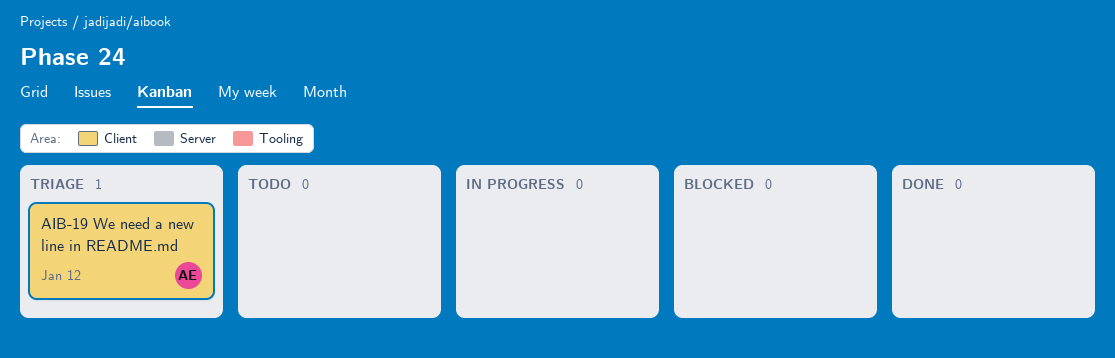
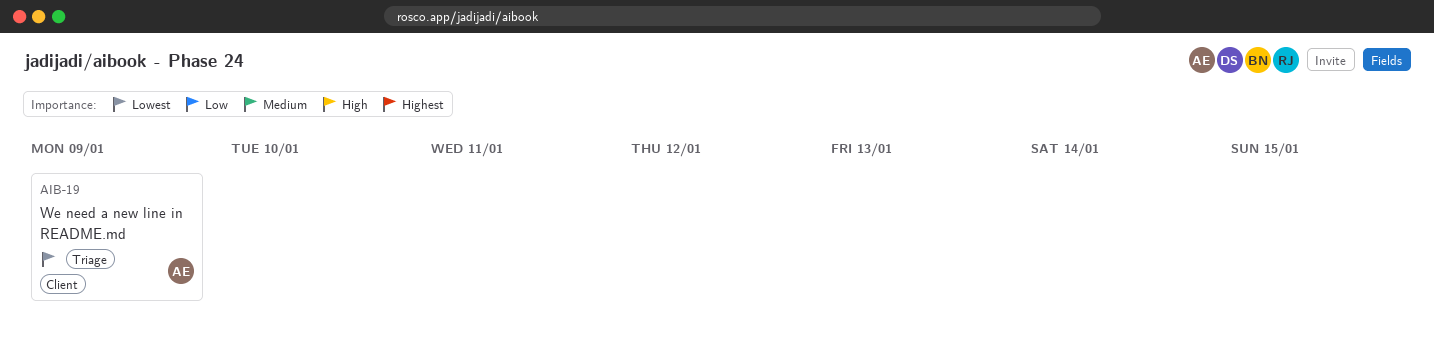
AIB-19, due: Jan 12 -> Jan 9

